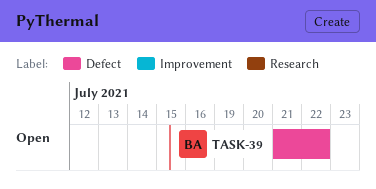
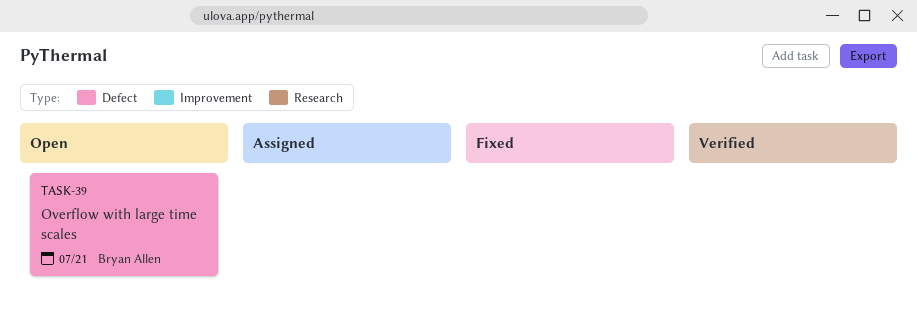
TASK-39, due: Jul 22 -> Jul 21

